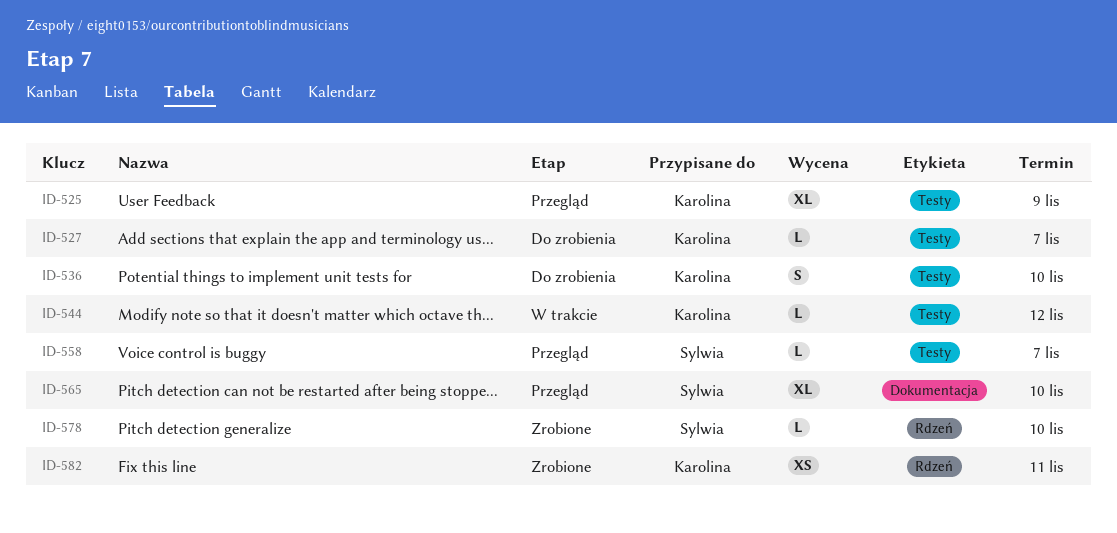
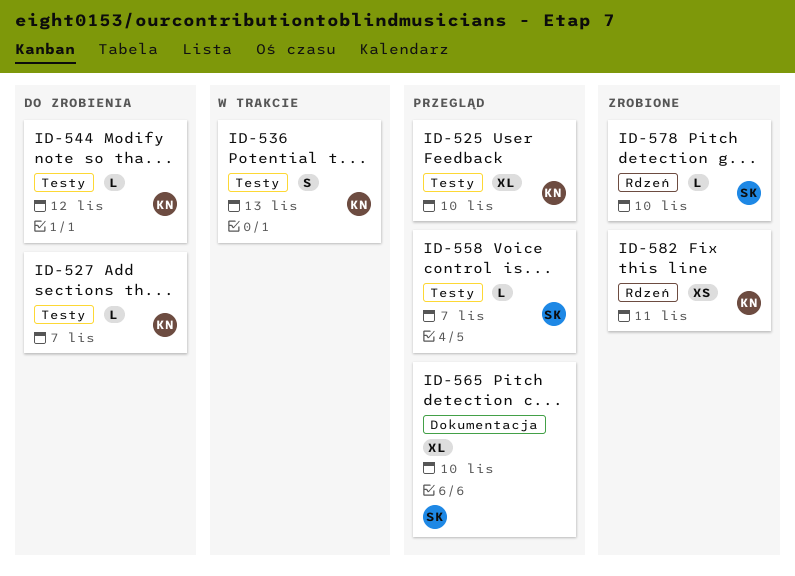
ID-525, due: Nov 9 -> Nov 10
ID-536, status: Do zrobienia -> W trakcie
ID-536, due: Nov 10 -> Nov 13
ID-544, status: W trakcie -> Do zrobienia

